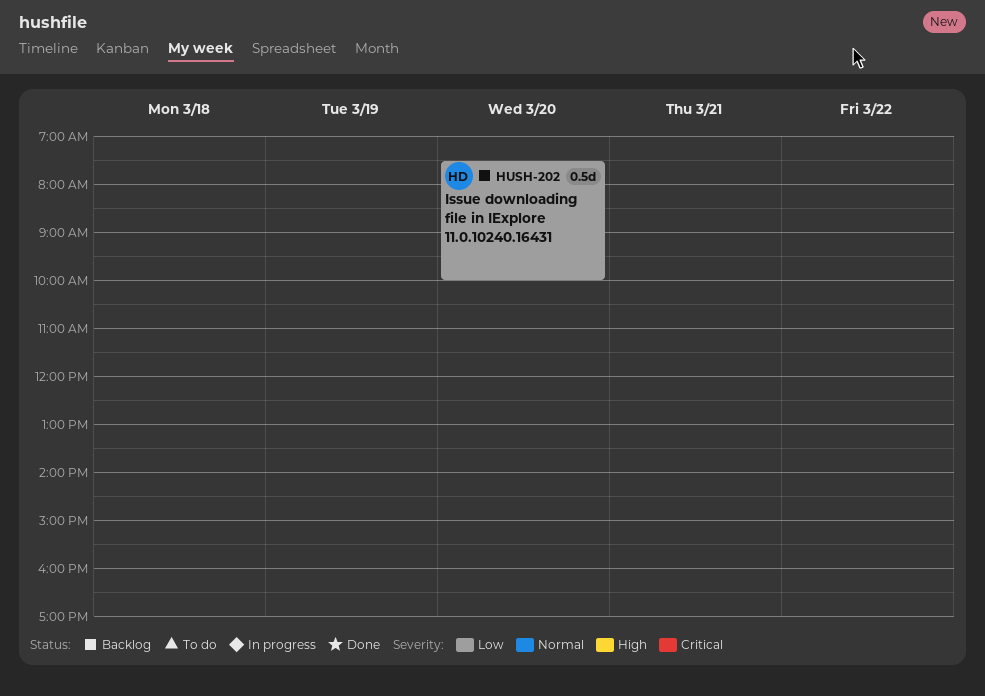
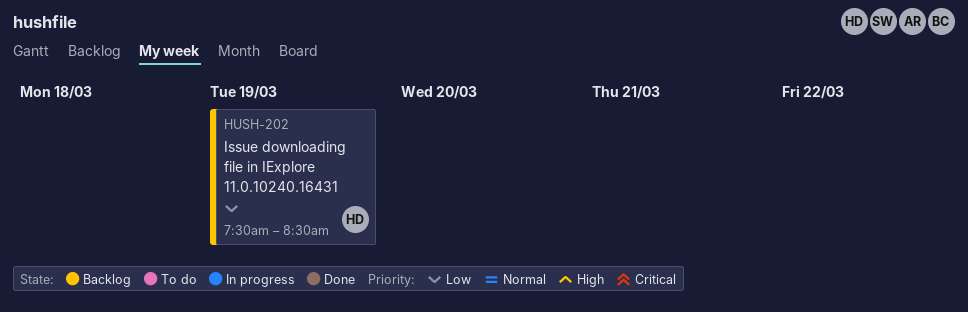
HUSH-202, day: Mar 20 -> Mar 19
HUSH-202, ends: 10:00 -> 08:30

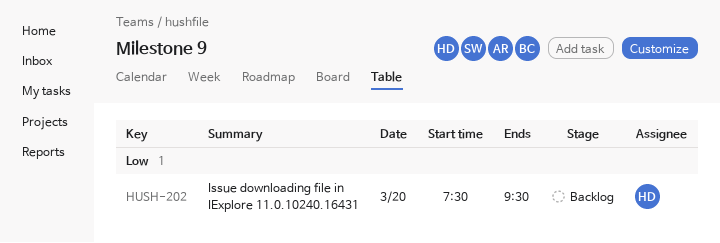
HUSH-202, day: Mar 19 -> Mar 20
HUSH-202, ends: 08:30 -> 09:30

